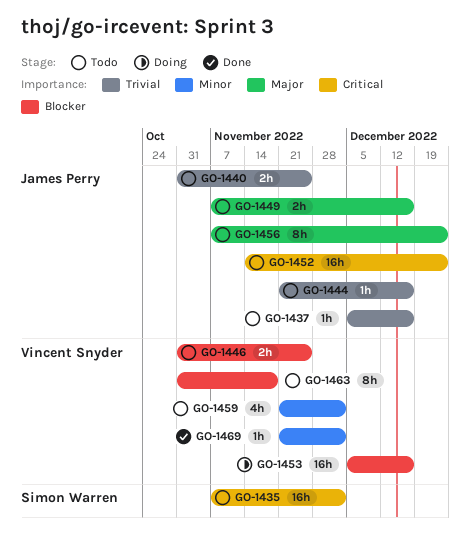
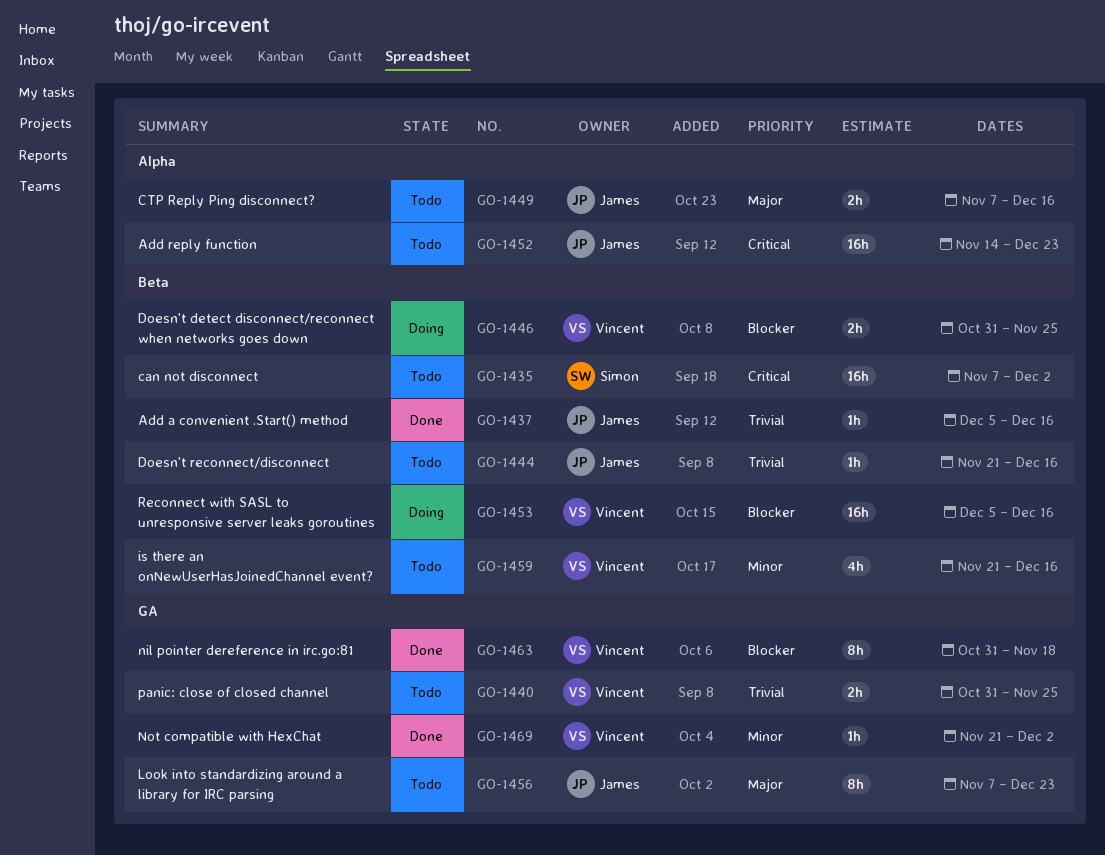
GO-1437, status: Todo -> Done
GO-1440, owner: James Perry -> Vincent Snyder
GO-1446, status: Todo -> Doing
GO-1459, due: Dec 2 -> Dec 16
GO-1463, status: Todo -> Done

